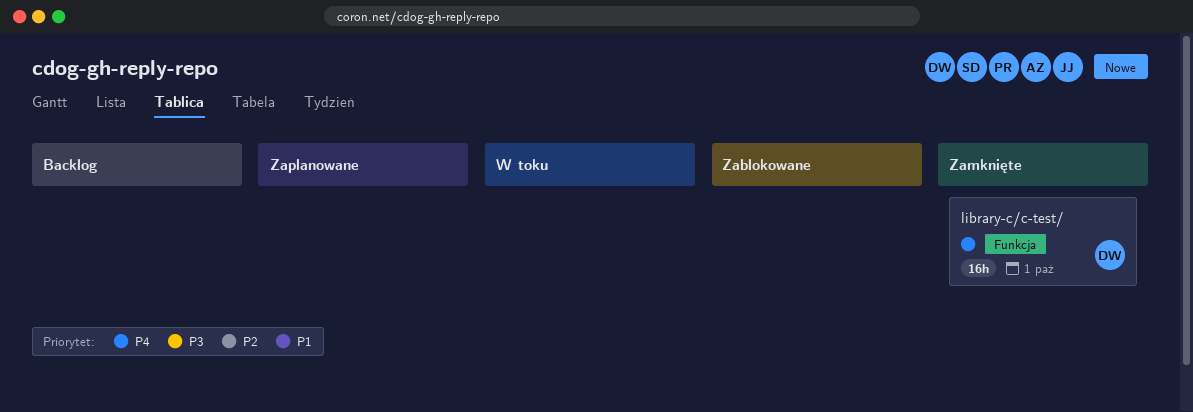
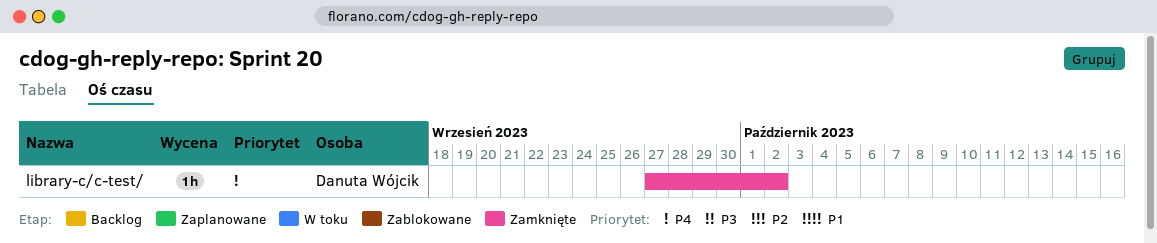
library-c/c-test/, estimate: 16h -> 1h
library-c/c-test/, due: Oct 1 -> Oct 2

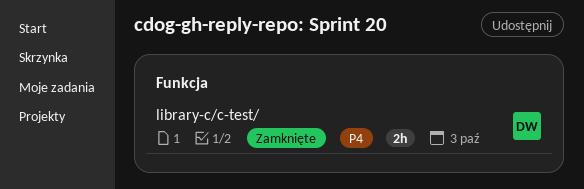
library-c/c-test/, estimate: 1h -> 2h
library-c/c-test/, due: Oct 2 -> Oct 3

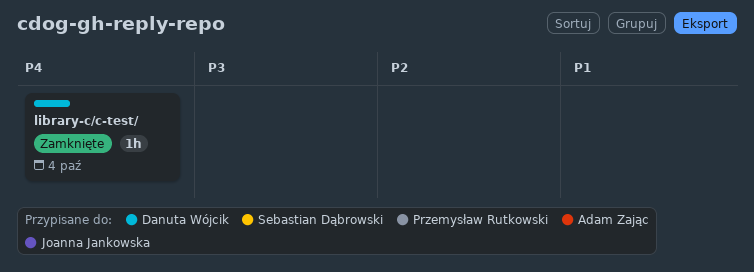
library-c/c-test/, estimate: 2h -> 1h
library-c/c-test/, due: Oct 3 -> Oct 4

